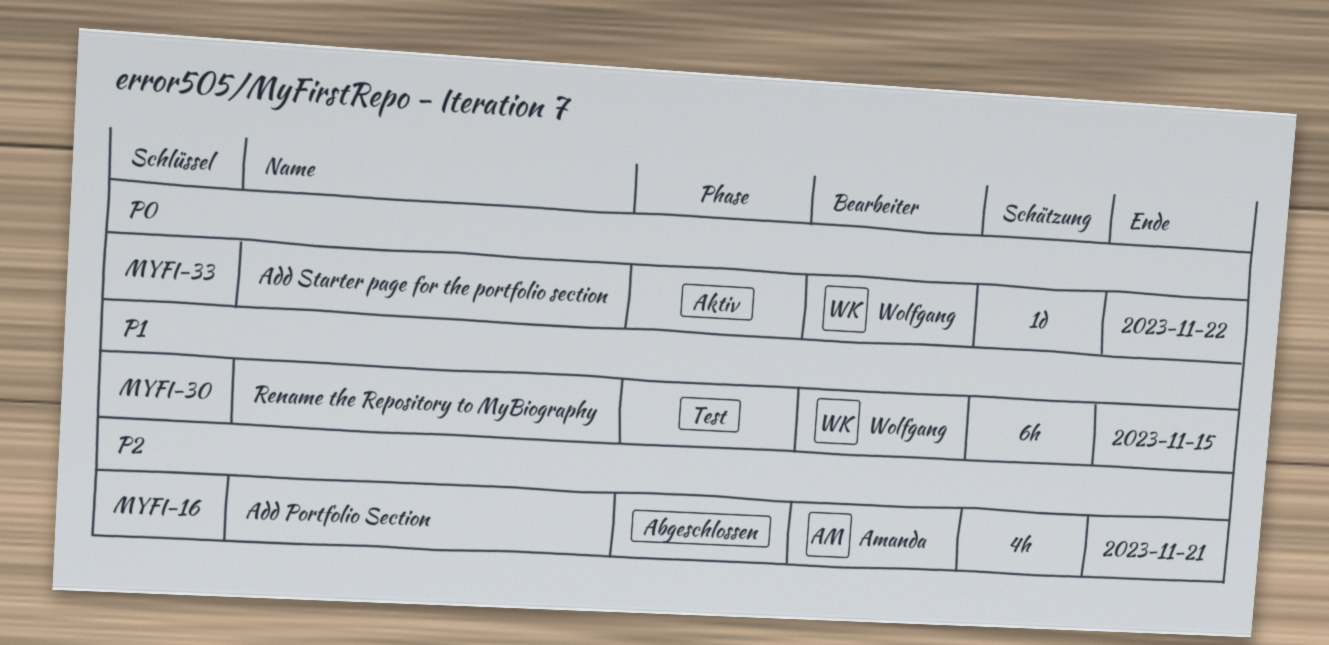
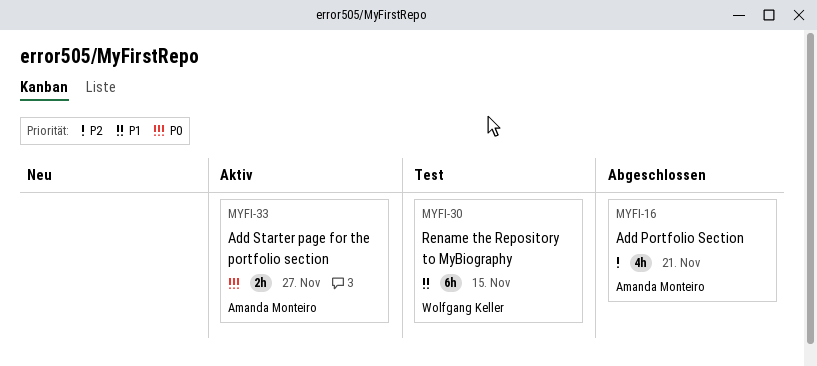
MYFI-33, owner: Wolfgang Keller -> Amanda Monteiro
MYFI-33, estimate: 1d -> 2h
MYFI-33, due: Nov 22 -> Nov 27

